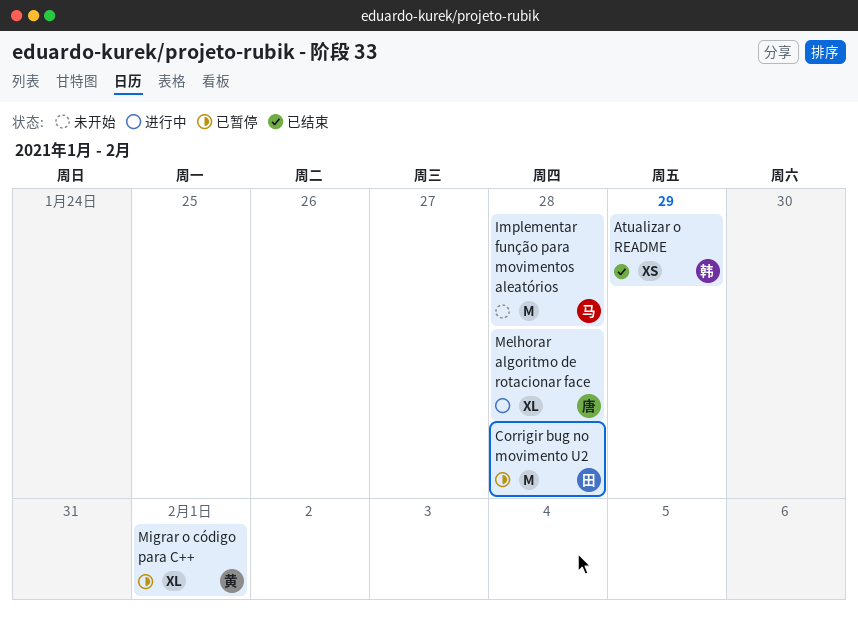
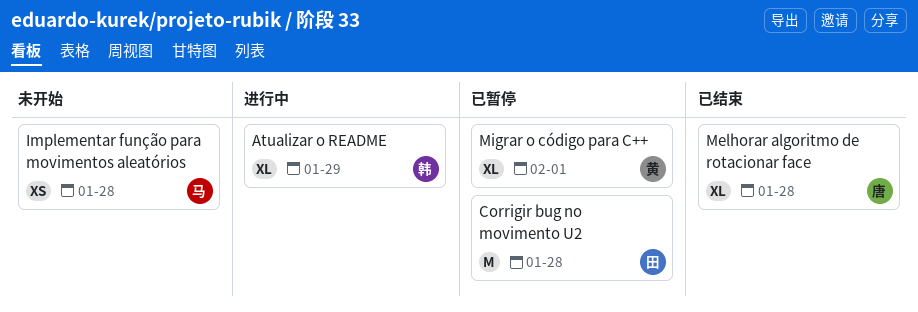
Atualizar o README, status: 已结束 -> 进行中
Atualizar o README, estimate: XS -> XL
Implementar função para movimentos aleatórios, estimate: M -> XS
Melhorar algoritmo de rotacionar face, status: 进行中 -> 已结束

